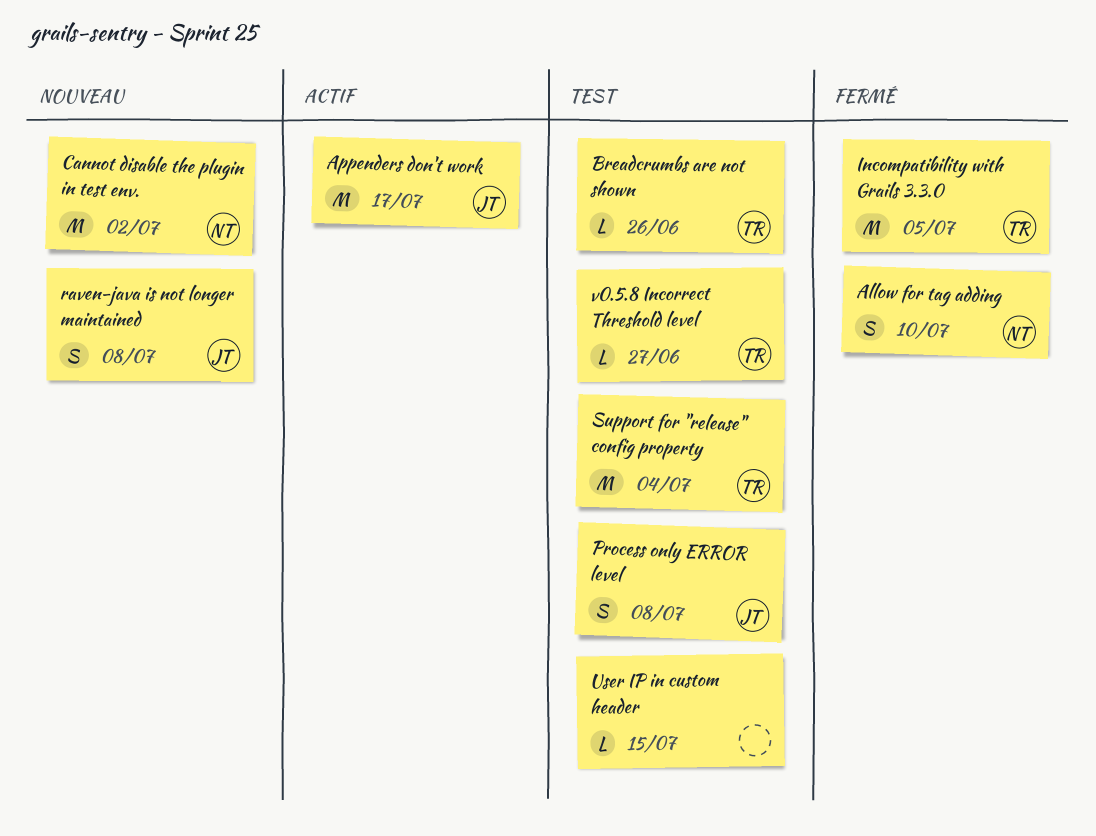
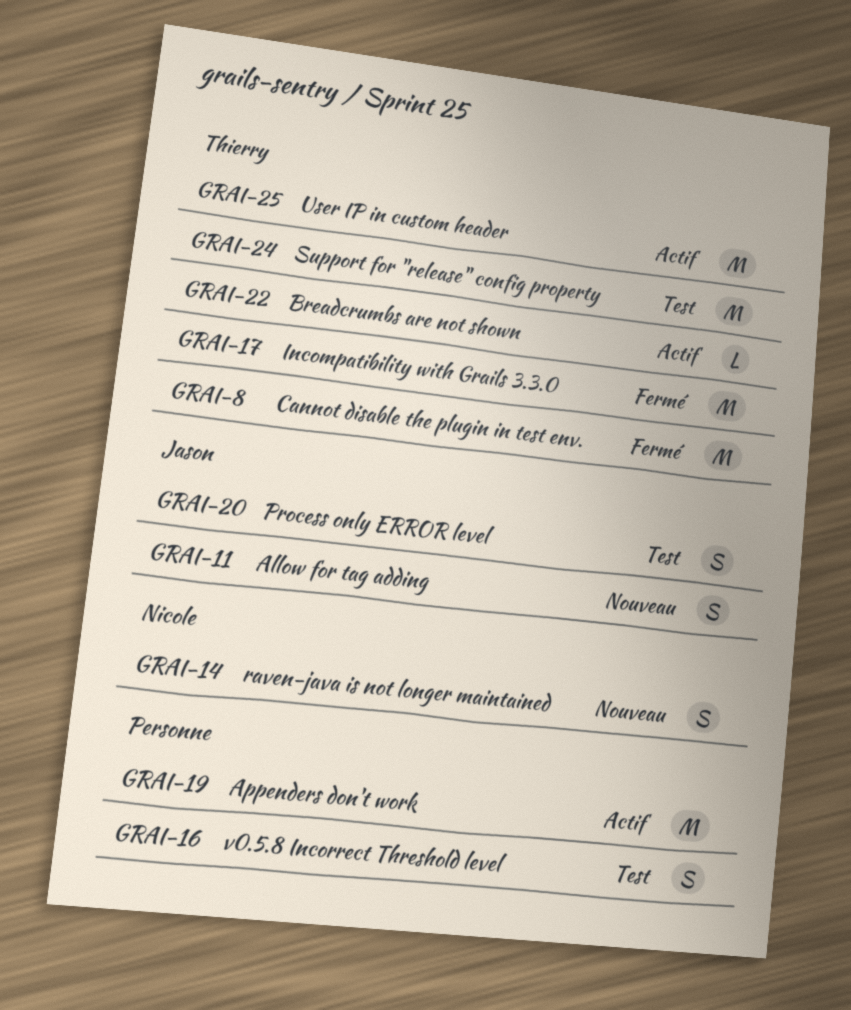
Allow for tag adding, status: Fermé -> Nouveau
Allow for tag adding, owner: Nicole -> Jason
Appenders don't work, owner: Jason -> none
Breadcrumbs are not shown, status: Test -> Actif
Cannot disable the plugin in test env., status: Nouveau -> Fermé
Cannot disable the plugin in test env., owner: Nicole -> Thierry
raven-java is not longer maintained, owner: Jason -> Nicole
User IP in custom header, status: Test -> Actif
User IP in custom header, owner: none -> Thierry
User IP in custom header, estimate: L -> M
v0.5.8 Incorrect Threshold level, owner: Thierry -> none
v0.5.8 Incorrect Threshold level, estimate: L -> S

